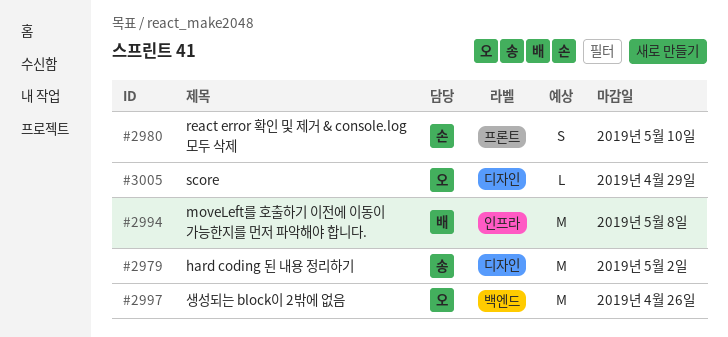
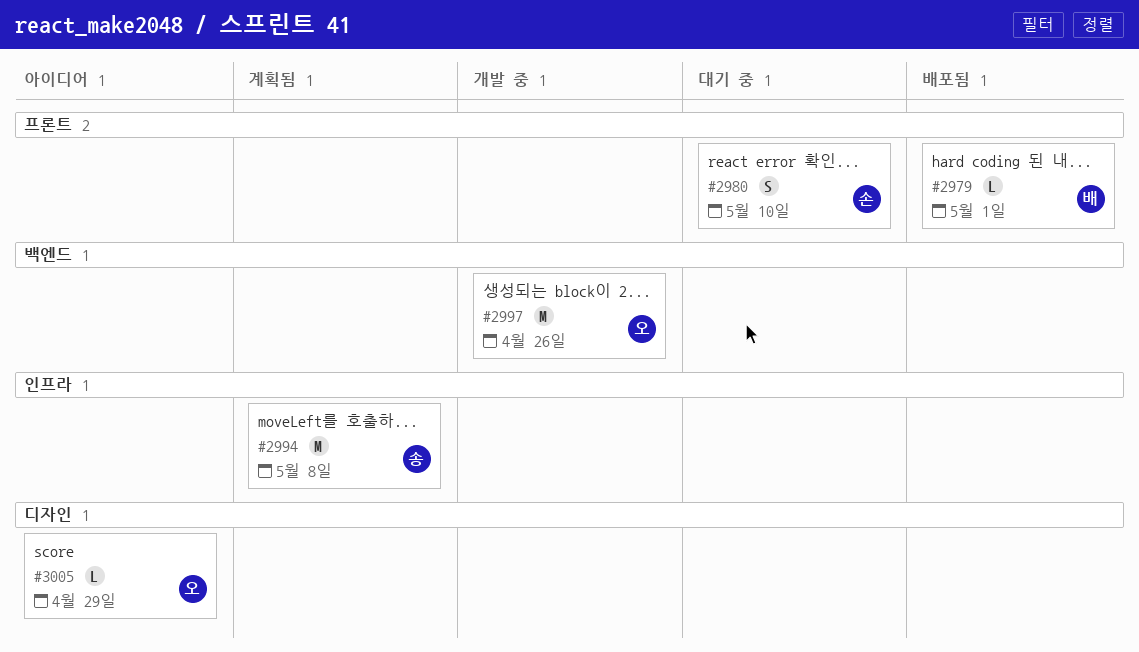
#2979, owner: 송 -> 배
#2979, label: 디자인 -> 프론트
#2979, estimate: M -> L
#2979, due: May 2 -> May 1
#2994, owner: 배 -> 송

